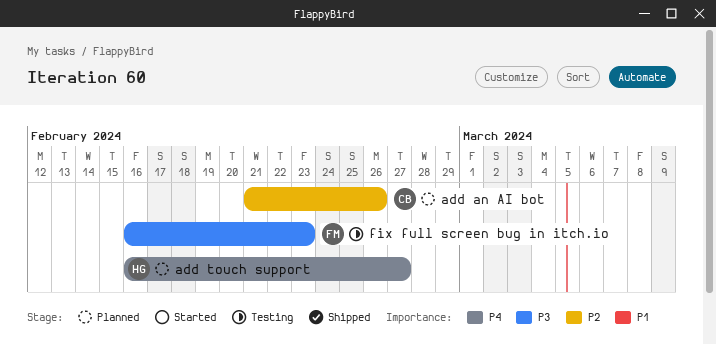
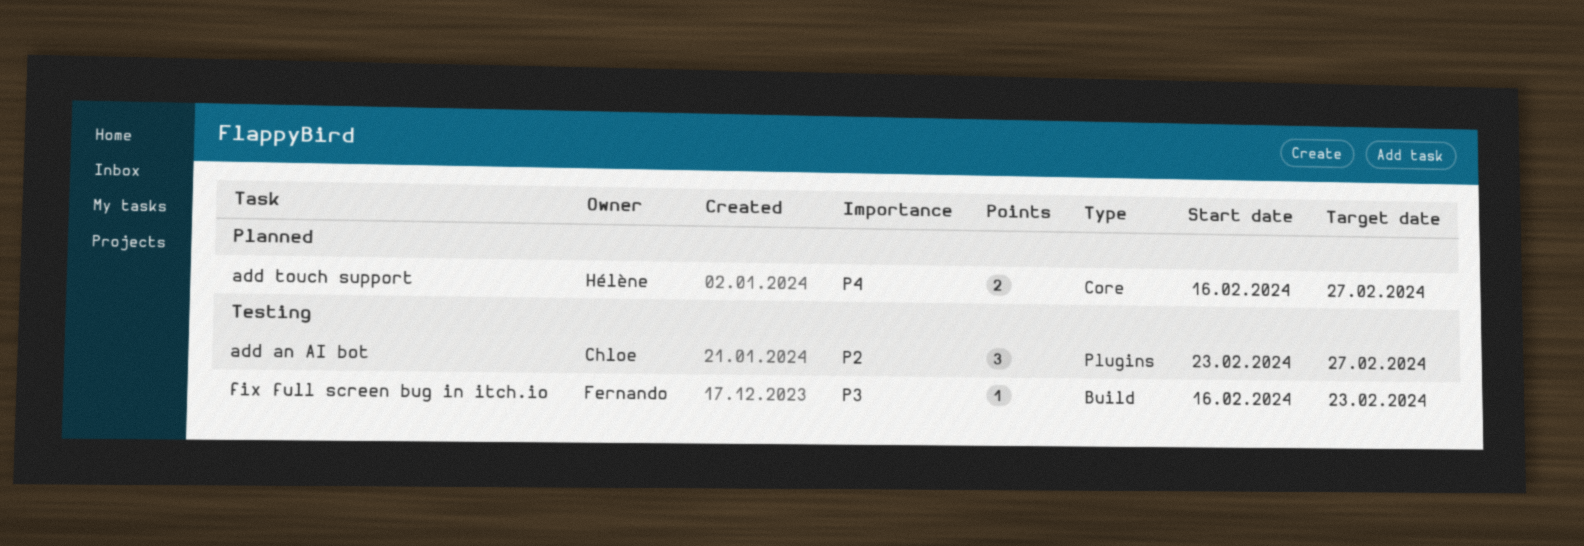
add an AI bot, status: Planned -> Testing
add an AI bot, start: Feb 21 -> Feb 23
add an AI bot, due: Feb 26 -> Feb 27

